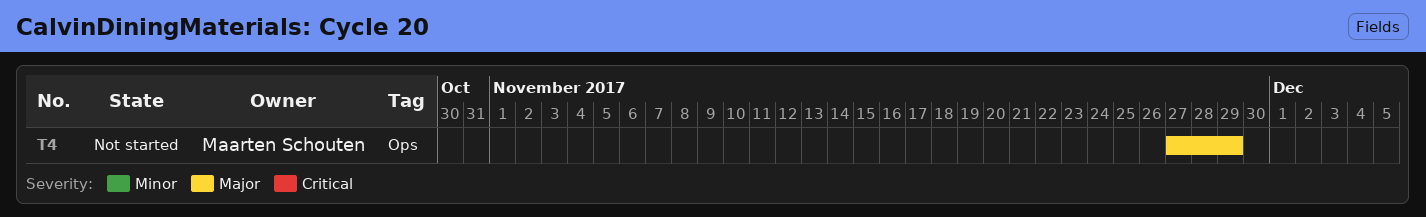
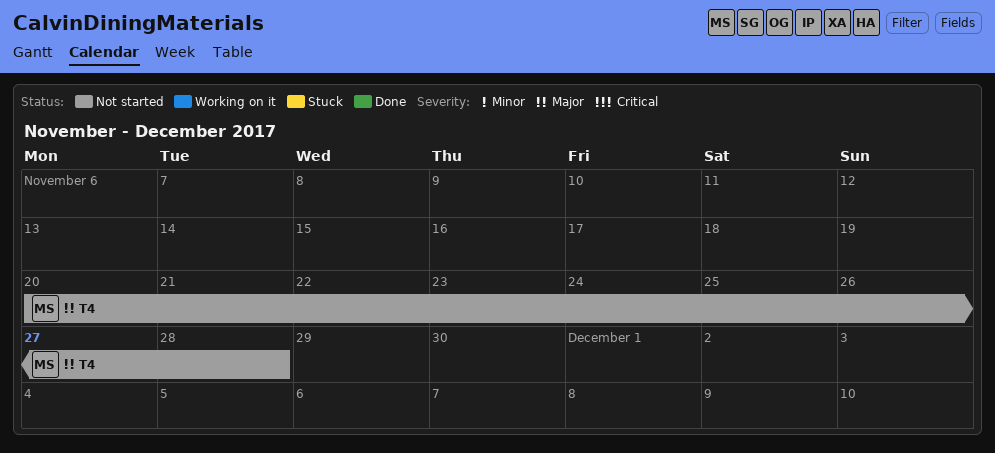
T4, start: Nov 27 -> Nov 20
T4, due: Nov 29 -> Nov 28

